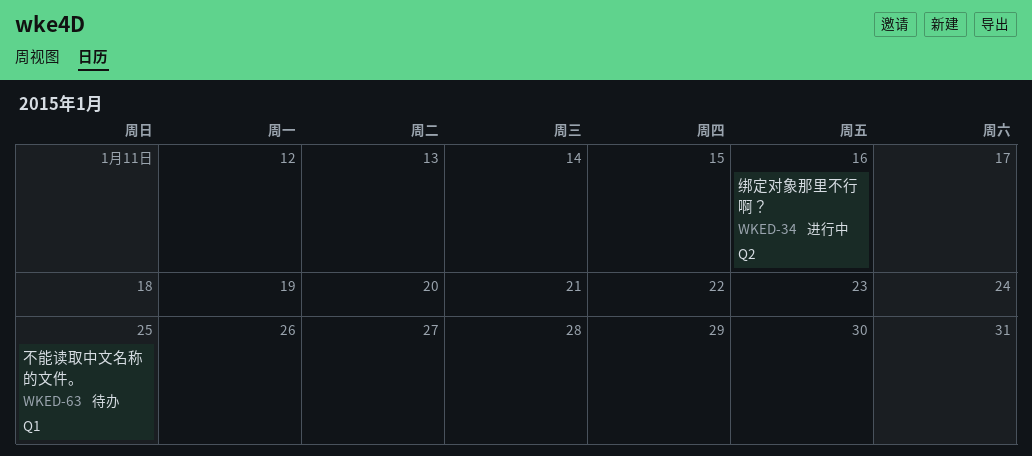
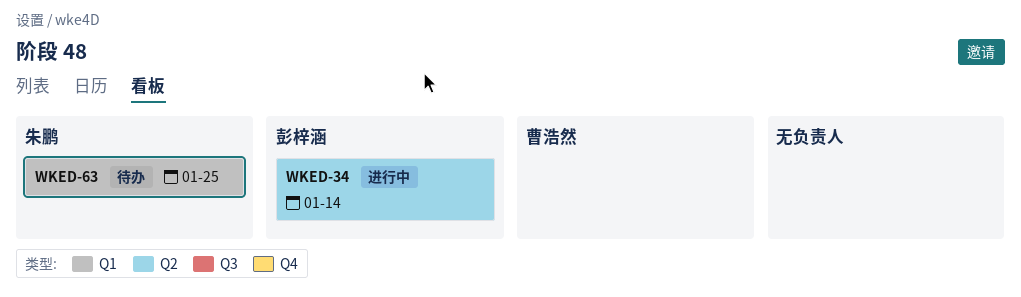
WKED-34, due: Jan 16 -> Jan 14

